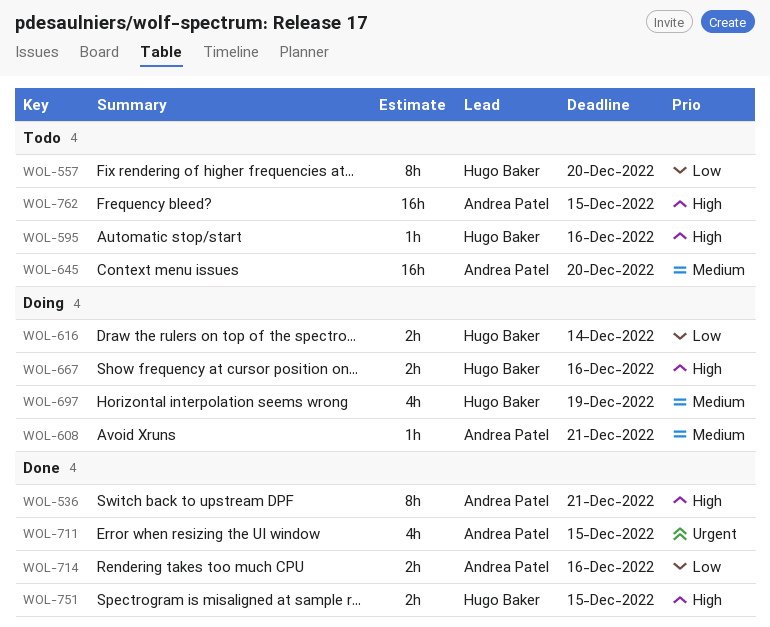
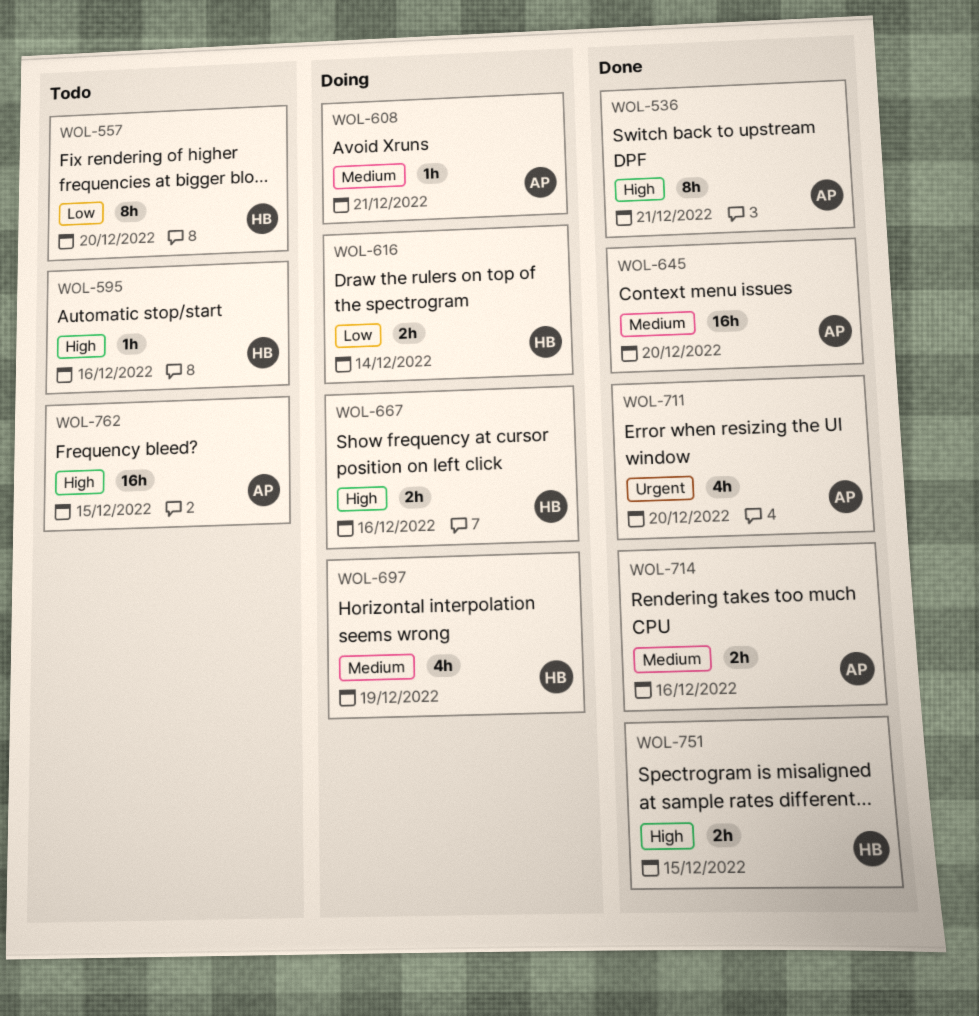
WOL-645, status: Todo -> Done
WOL-711, due: Dec 15 -> Dec 20
WOL-714, priority: Low -> Medium

